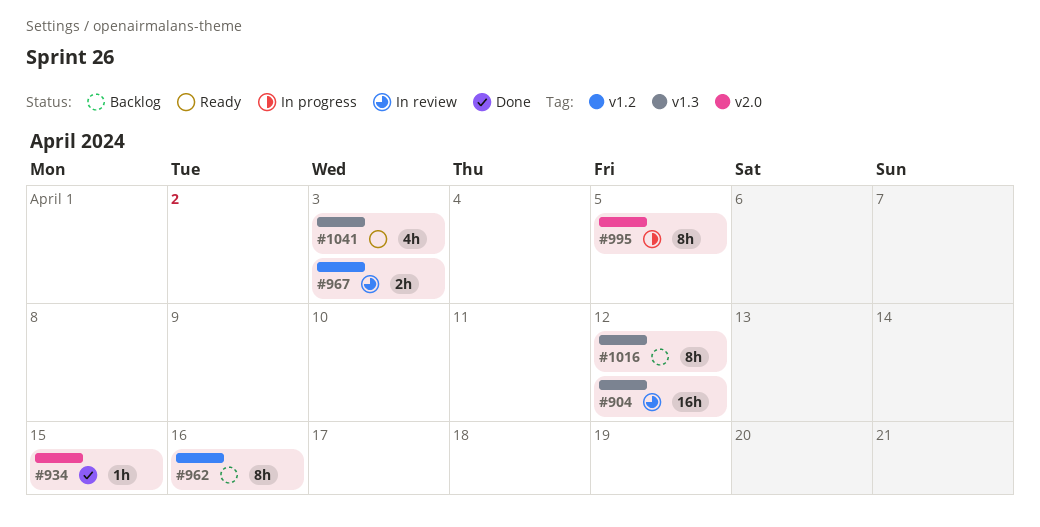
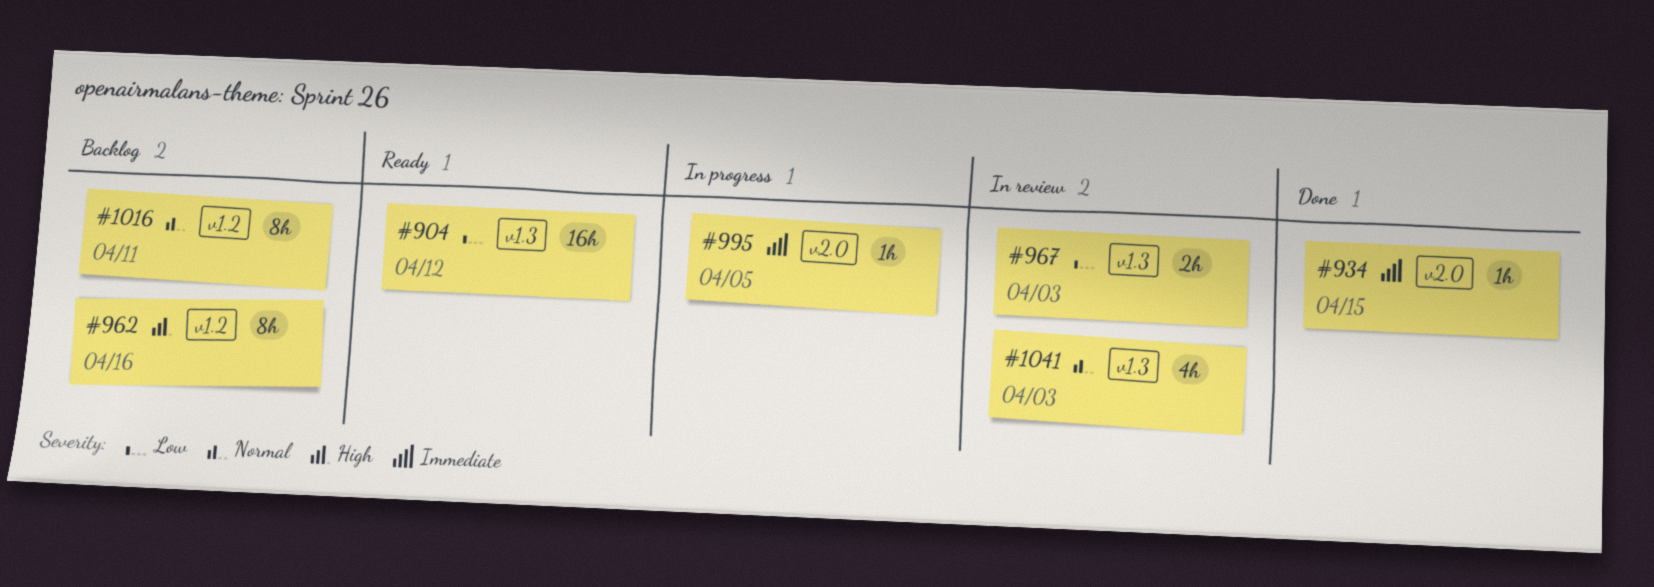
#904, status: In review -> Ready
#967, label: v1.2 -> v1.3
#995, estimate: 8h -> 1h
#1016, label: v1.3 -> v1.2
#1016, due: Apr 12 -> Apr 11
#1041, status: Ready -> In review

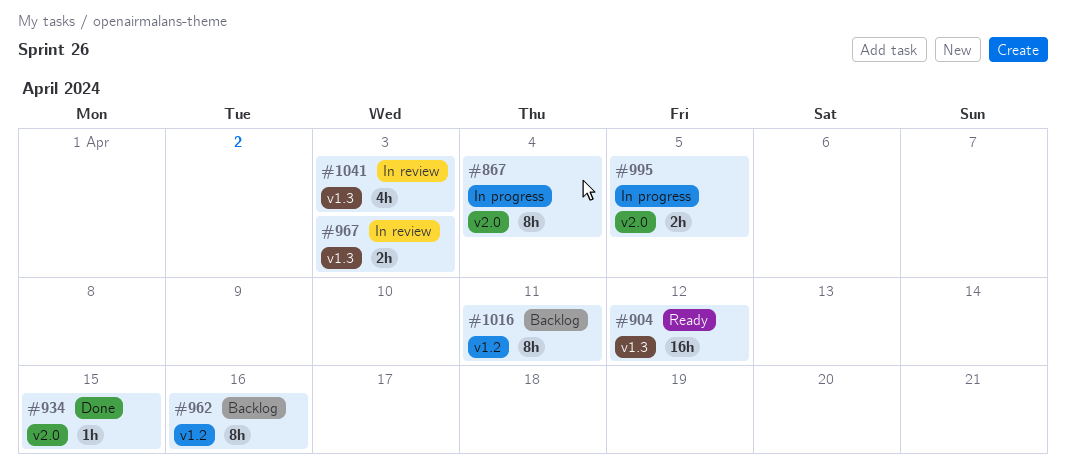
#867: none -> present
#995, estimate: 1h -> 2h

